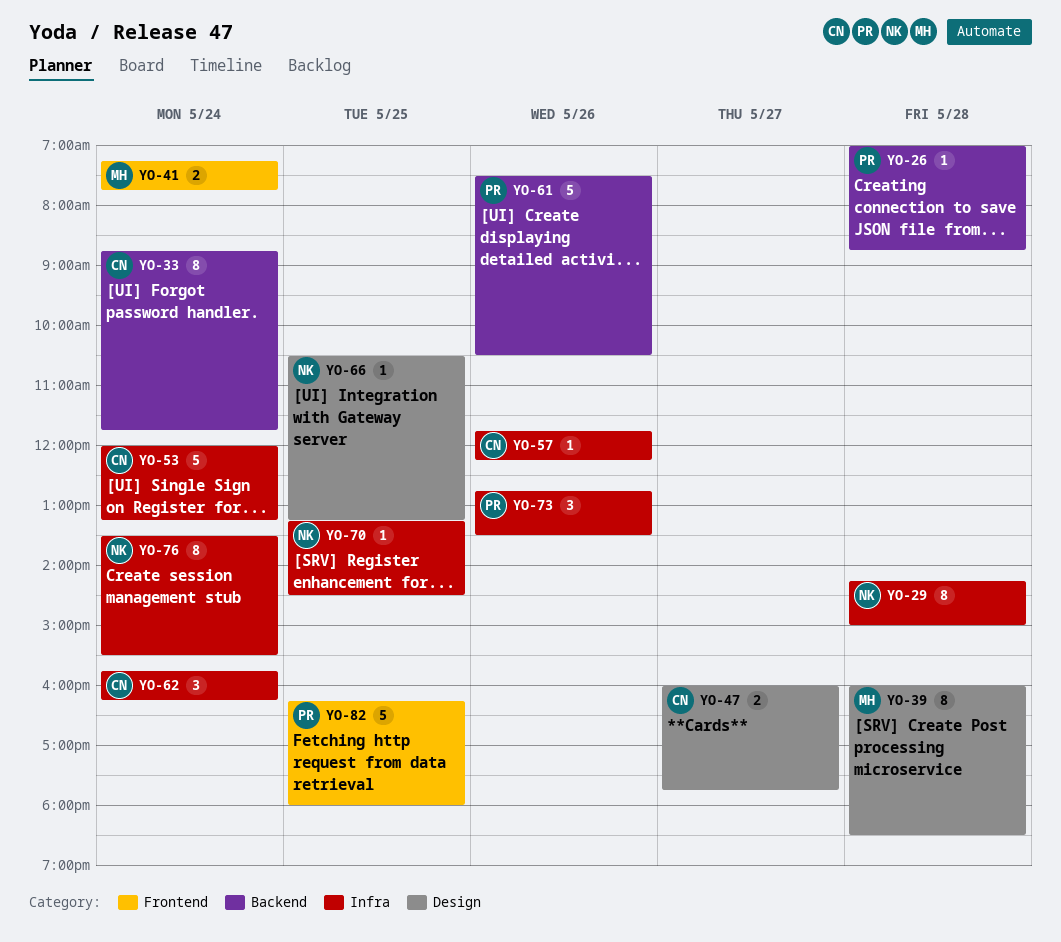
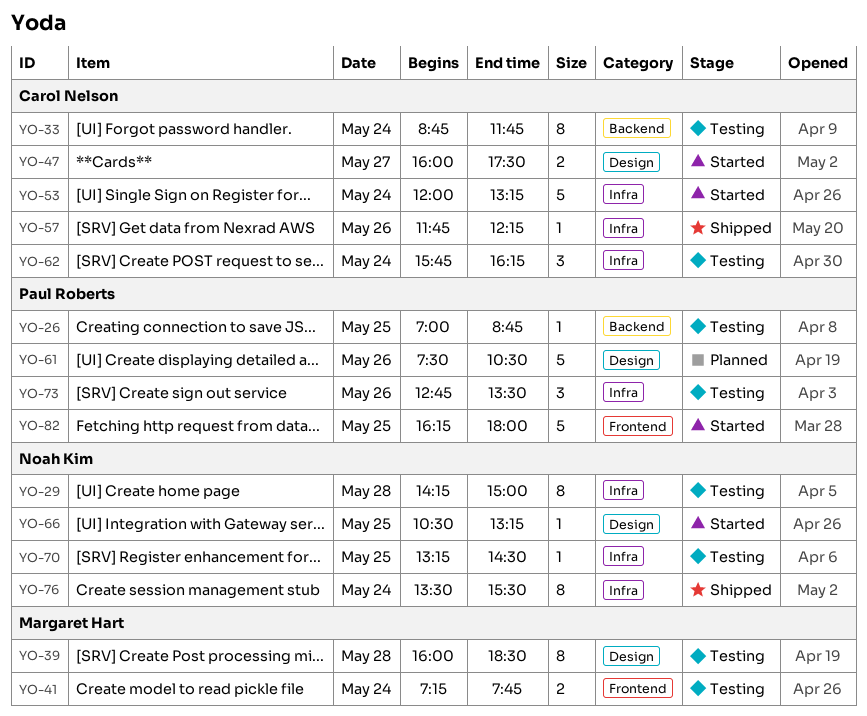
YO-26, day: May 28 -> May 25
YO-47, ends: 17:45 -> 17:30
YO-61, label: Backend -> Design

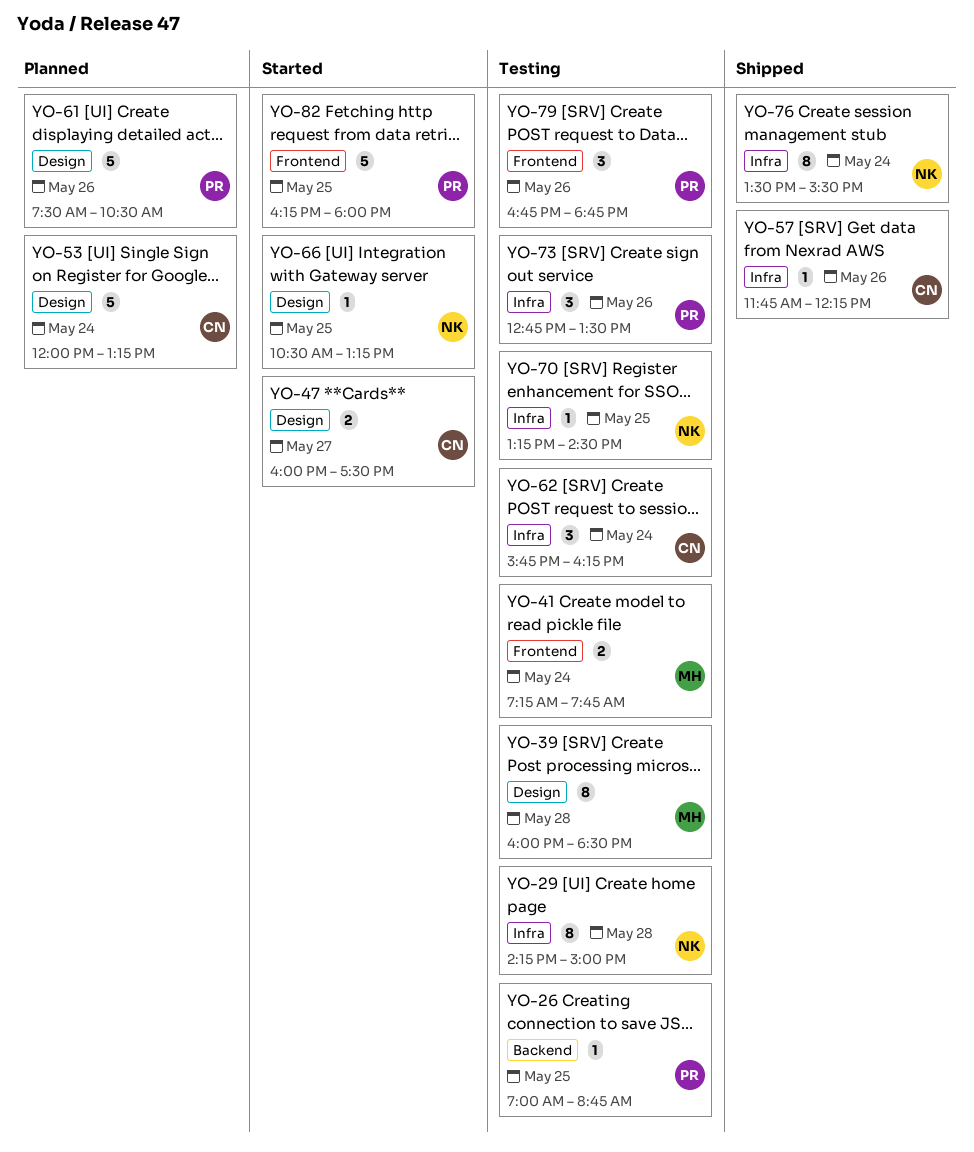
YO-33: present -> none
YO-53, status: Started -> Planned
YO-53, label: Infra -> Design
YO-79: none -> present

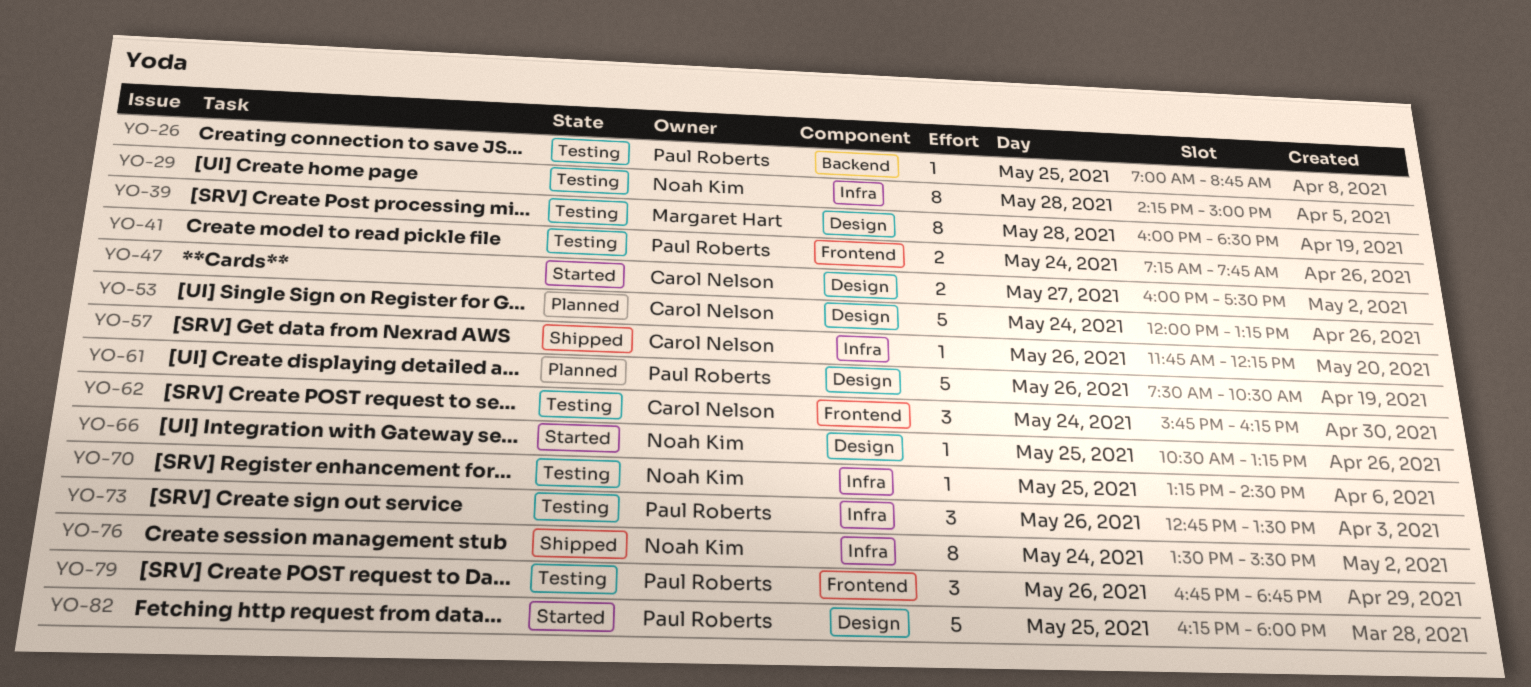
YO-41, owner: Margaret Hart -> Paul Roberts
YO-62, label: Infra -> Frontend
YO-82, label: Frontend -> Design

